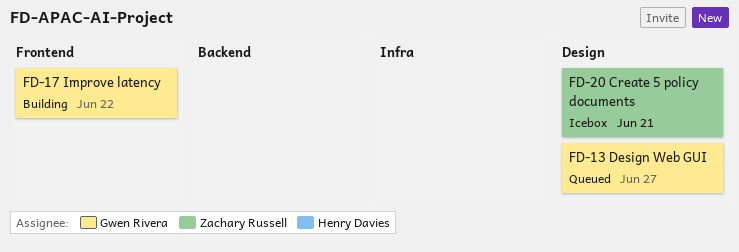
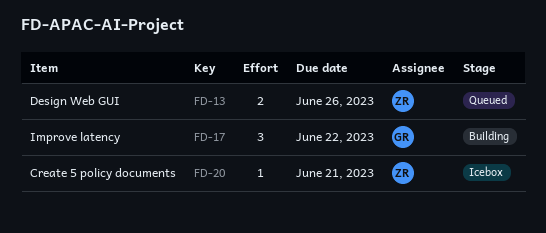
FD-13, owner: Gwen Rivera -> Zachary Russell
FD-13, due: Jun 27 -> Jun 26

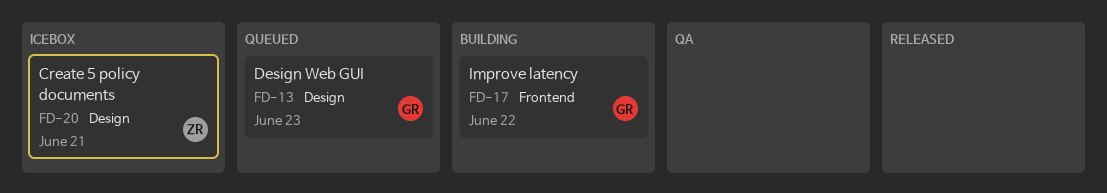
FD-13, owner: ZR -> GR
FD-13, due: Jun 26 -> Jun 23

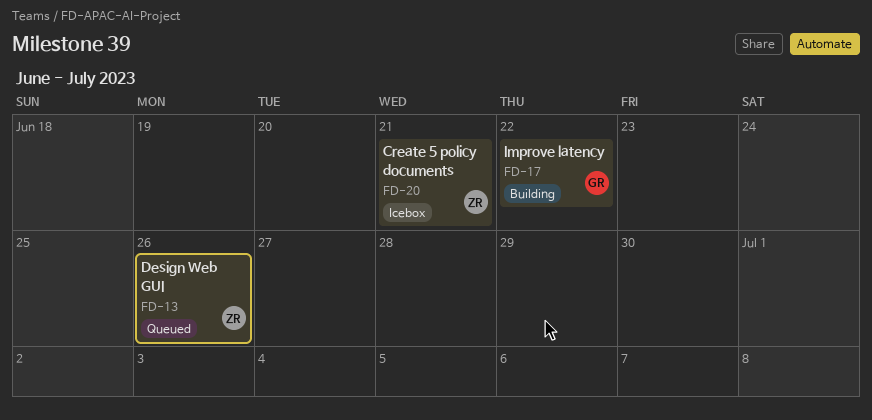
FD-13, owner: GR -> ZR
FD-13, due: Jun 23 -> Jun 26

